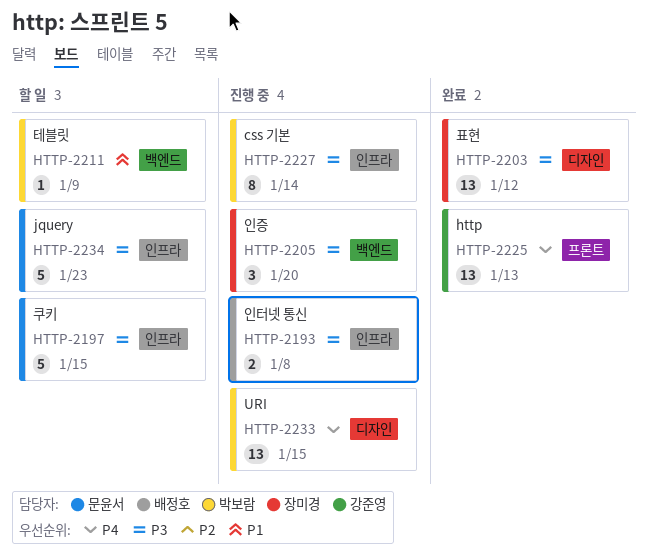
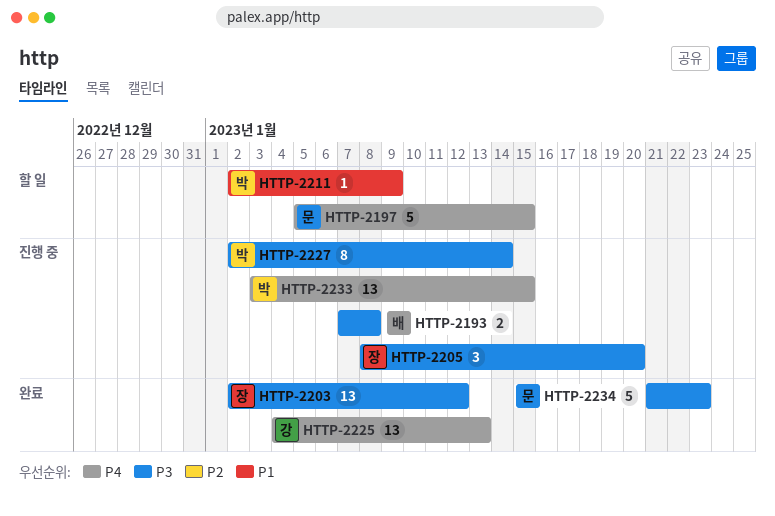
HTTP-2197, priority: P3 -> P4
HTTP-2234, status: 할 일 -> 완료

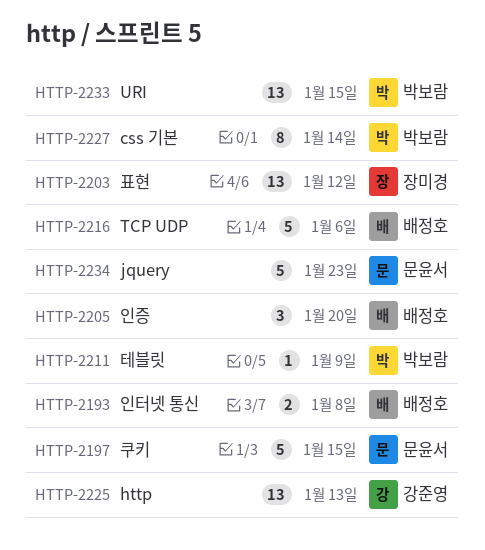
HTTP-2205, owner: 장미경 -> 배정호
HTTP-2216: none -> present

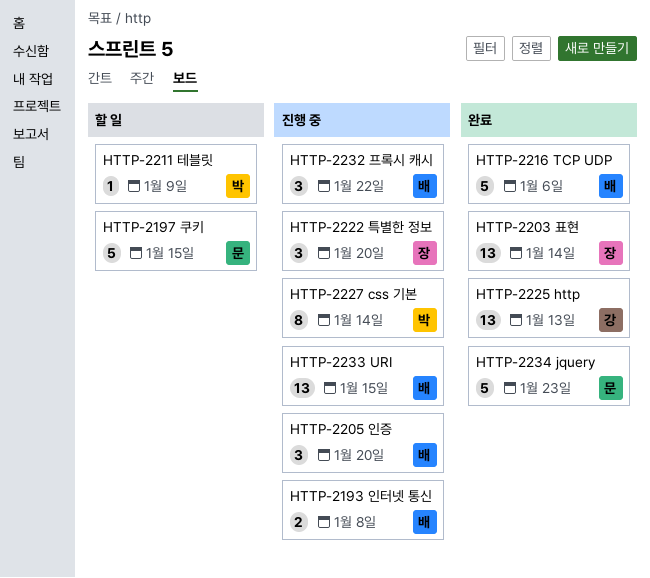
HTTP-2203, due: Jan 12 -> Jan 14
HTTP-2222: none -> present
HTTP-2232: none -> present
HTTP-2233, owner: 박보람 -> 배정호

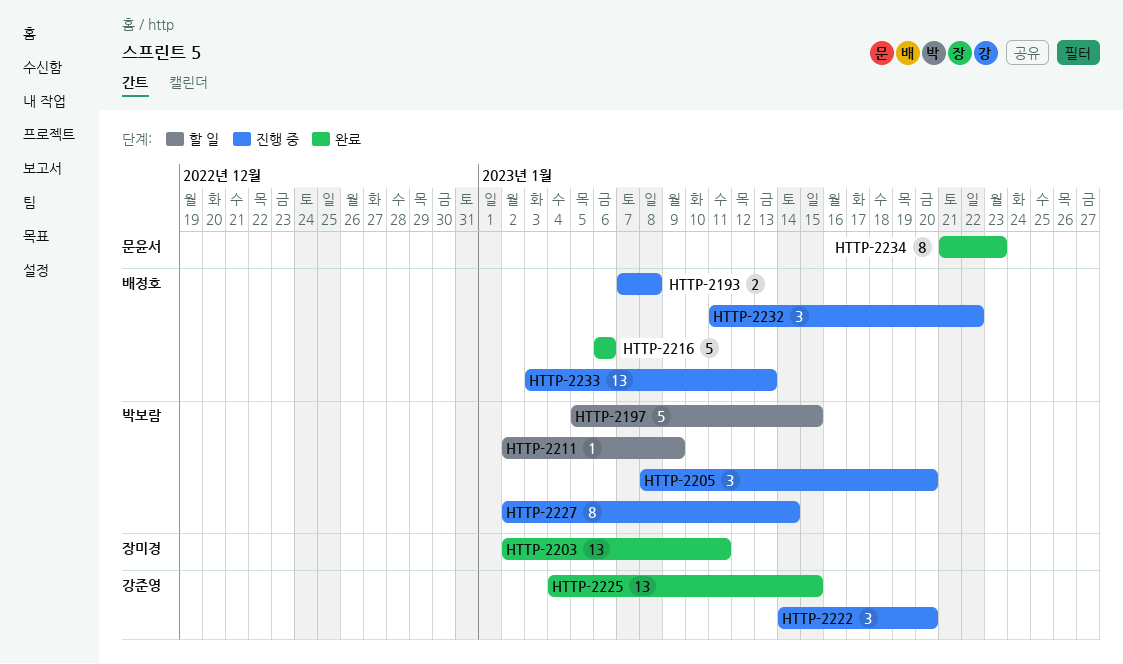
HTTP-2197, owner: 문윤서 -> 박보람
HTTP-2203, due: Jan 14 -> Jan 11
HTTP-2205, owner: 배정호 -> 박보람
HTTP-2222, owner: 장미경 -> 강준영
HTTP-2225, due: Jan 13 -> Jan 15
HTTP-2233, due: Jan 15 -> Jan 13
HTTP-2234, estimate: 5 -> 8

